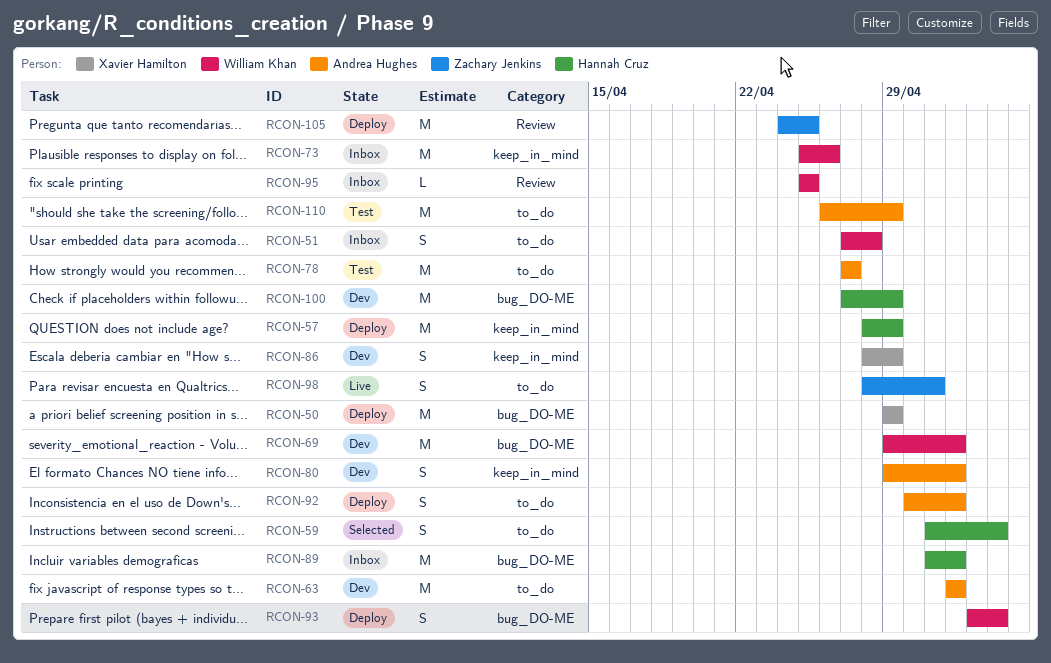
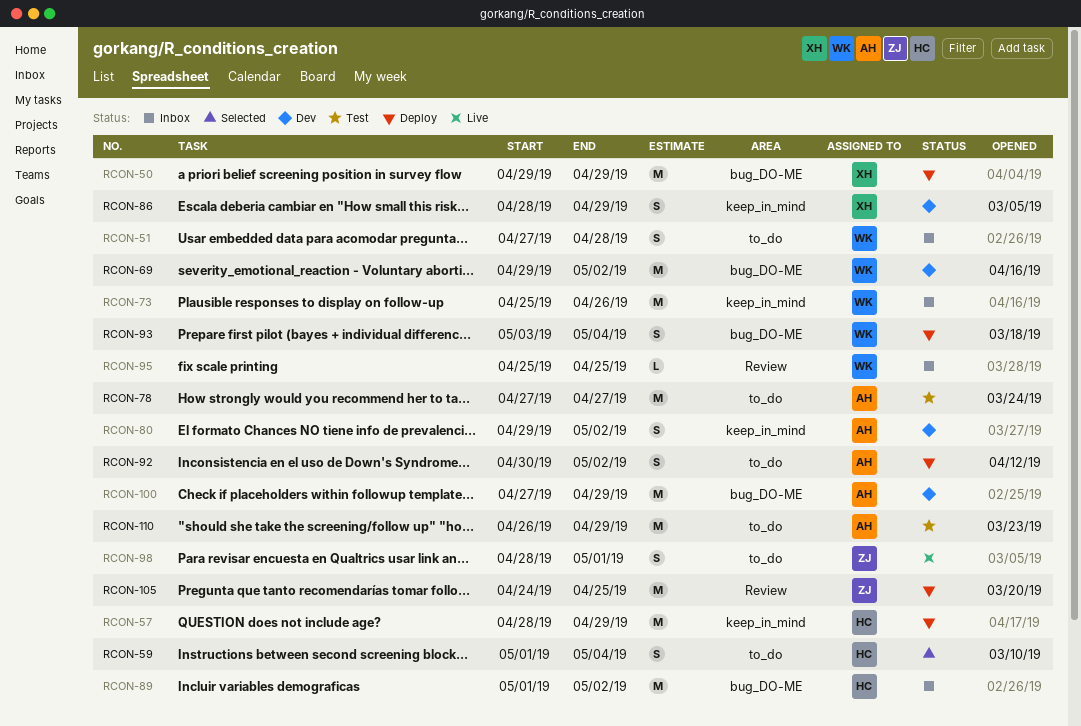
RCON-63: present -> none
RCON-100, owner: Hannah Cruz -> Andrea Hughes

